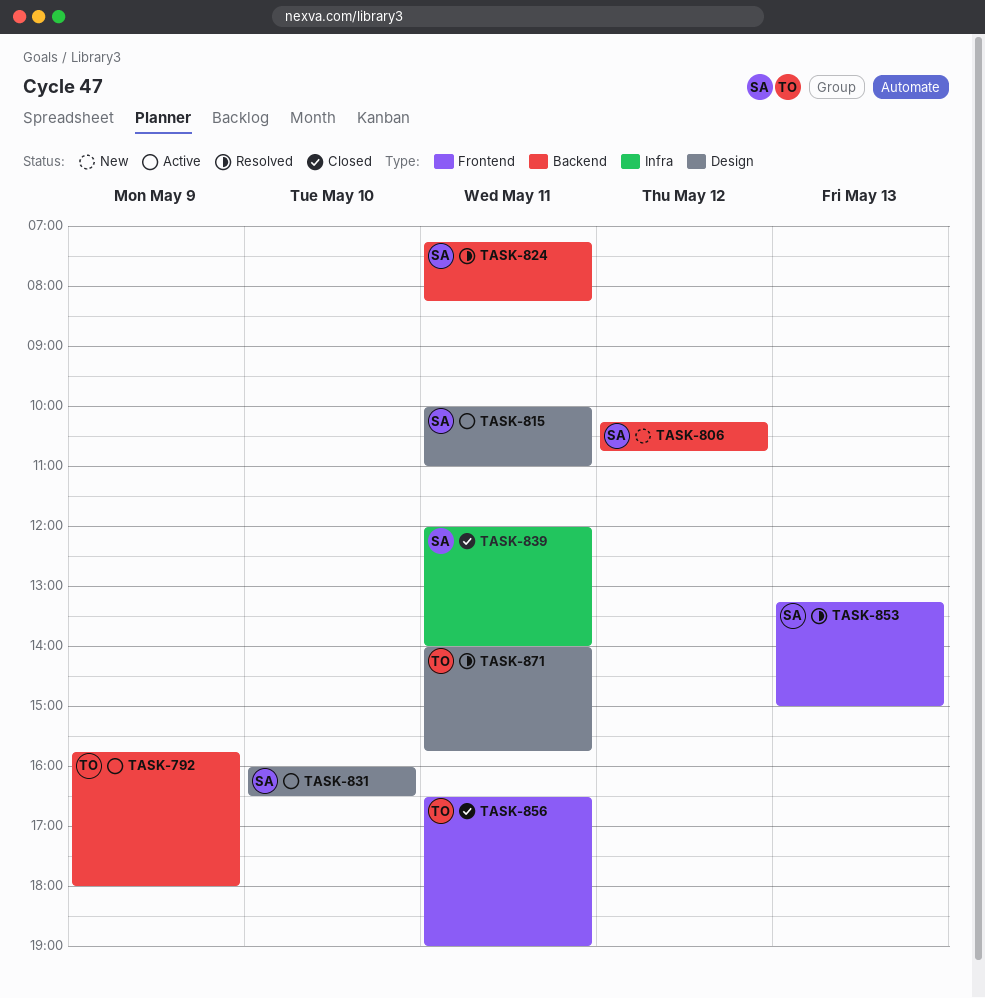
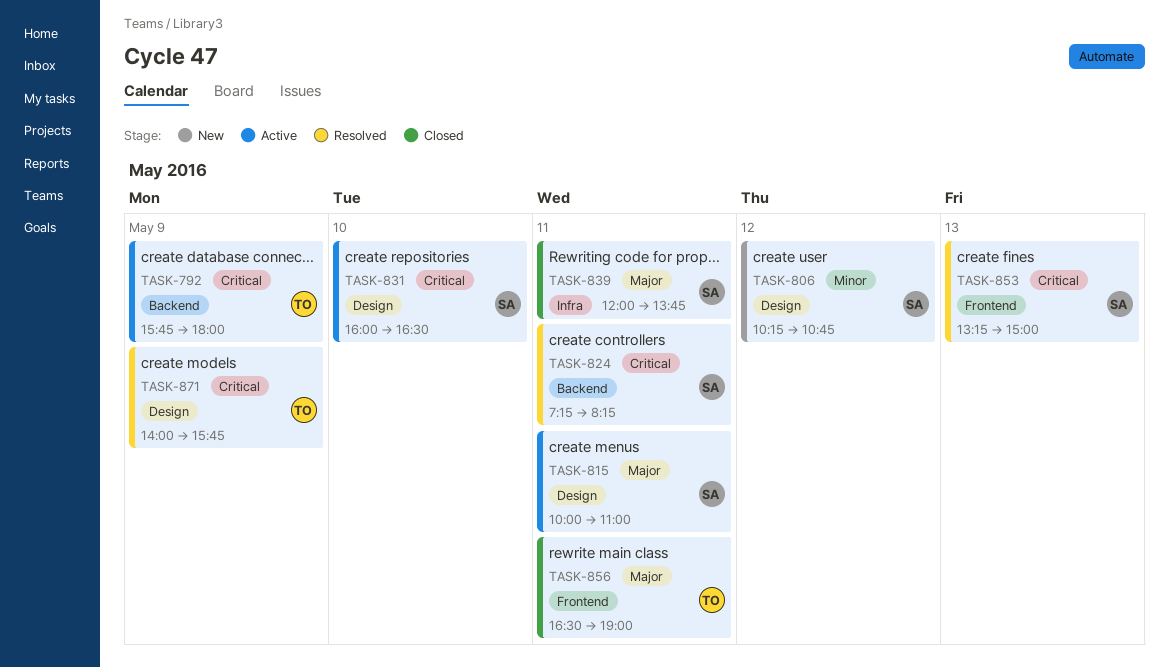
TASK-806, label: Backend -> Design
TASK-839, ends: 14:00 -> 13:45
TASK-871, day: May 11 -> May 9

